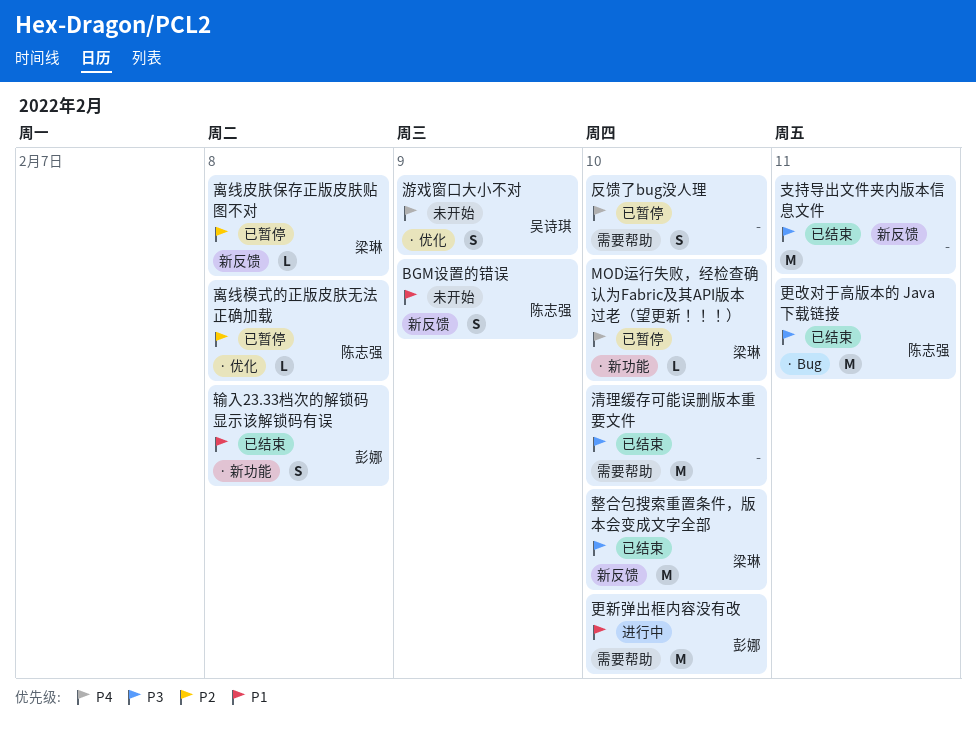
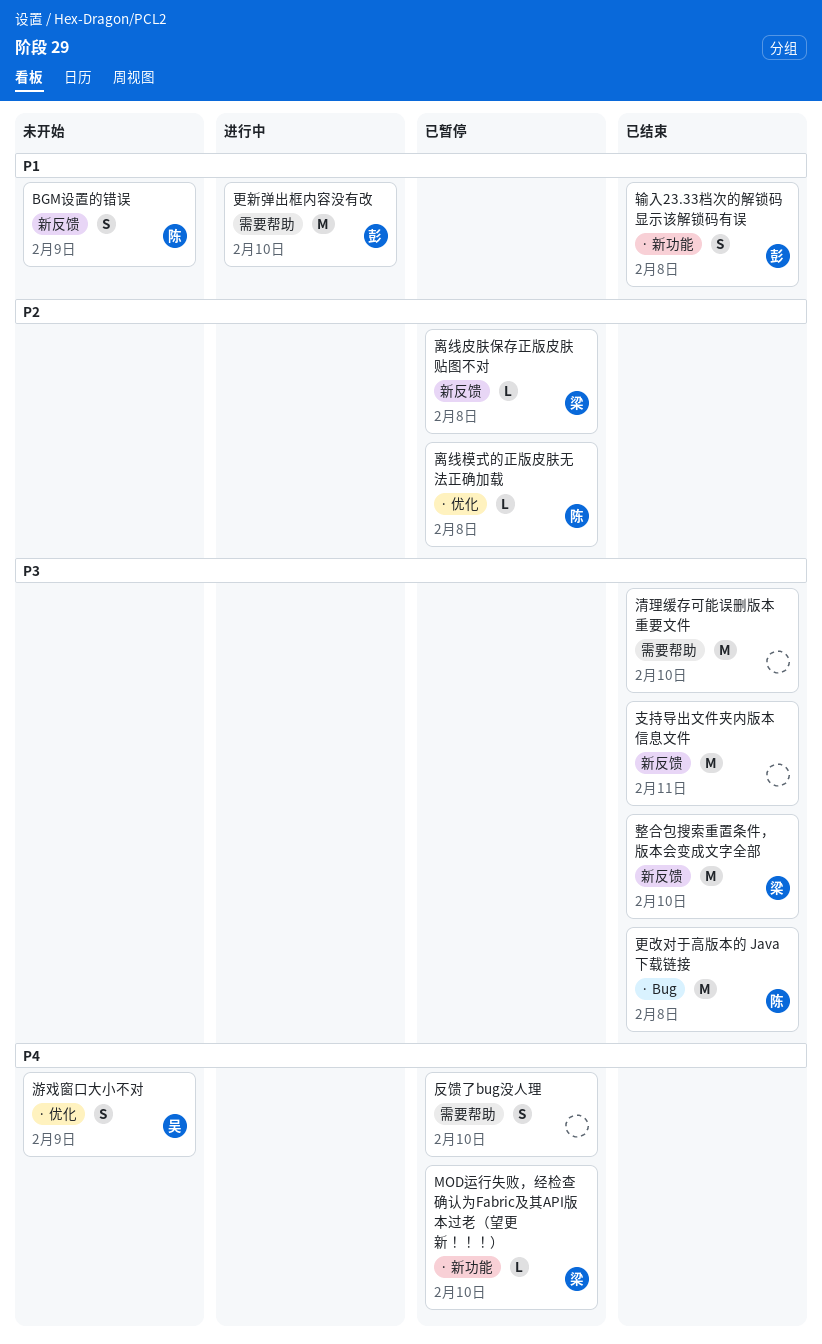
更改对于高版本的 Java 下载链接, due: Feb 11 -> Feb 8

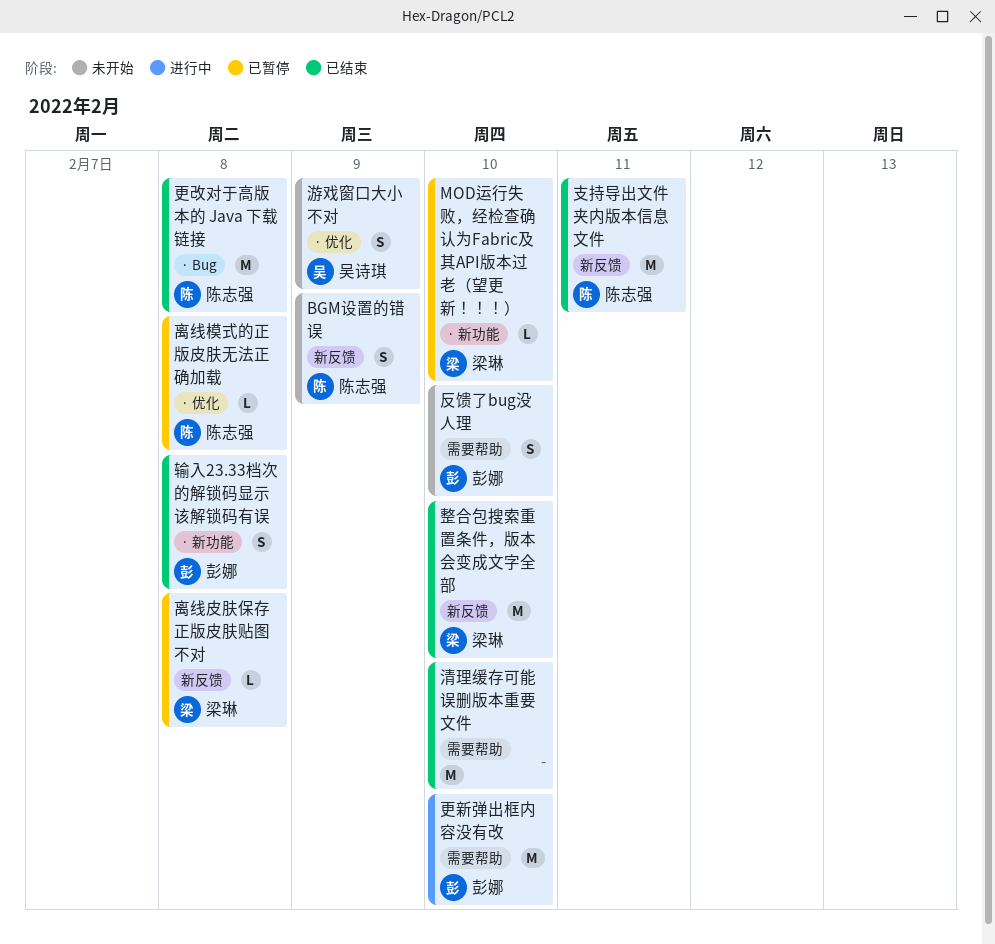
反馈了bug没人理, status: 已暂停 -> 未开始
反馈了bug没人理, owner: none -> 彭娜
支持导出文件夹内版本信息文件, owner: none -> 陈志强

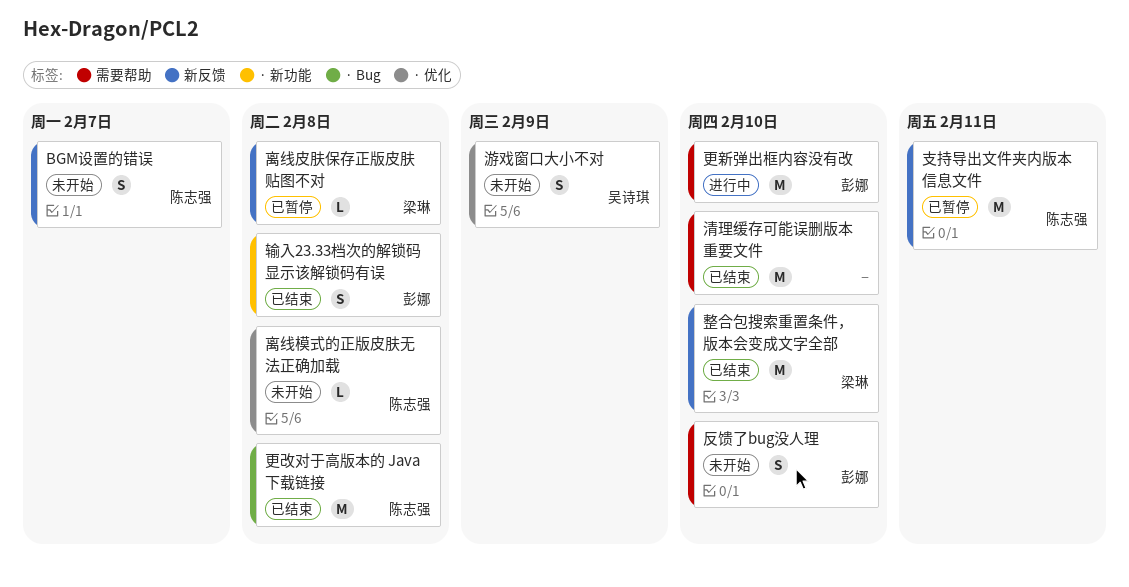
BGM设置的错误, due: Feb 9 -> Feb 7
MOD运行失败，经检查确认为Fabric及其API版本过老（望更新！！！）: present -> none
支持导出文件夹内版本信息文件, status: 已结束 -> 已暂停
离线模式的正版皮肤无法正确加载, status: 已暂停 -> 未开始

